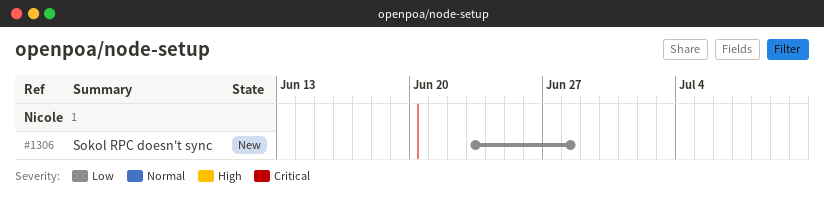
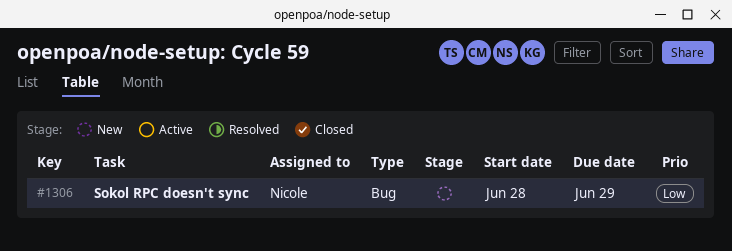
#1306, start: Jun 23 -> Jun 28
#1306, due: Jun 28 -> Jun 29

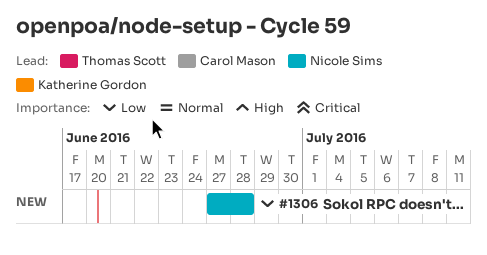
#1306, start: Jun 28 -> Jun 27
#1306, due: Jun 29 -> Jun 28

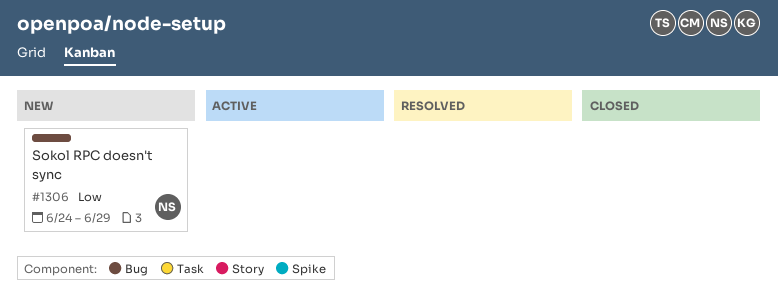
#1306, start: Jun 27 -> Jun 24
#1306, due: Jun 28 -> Jun 29

